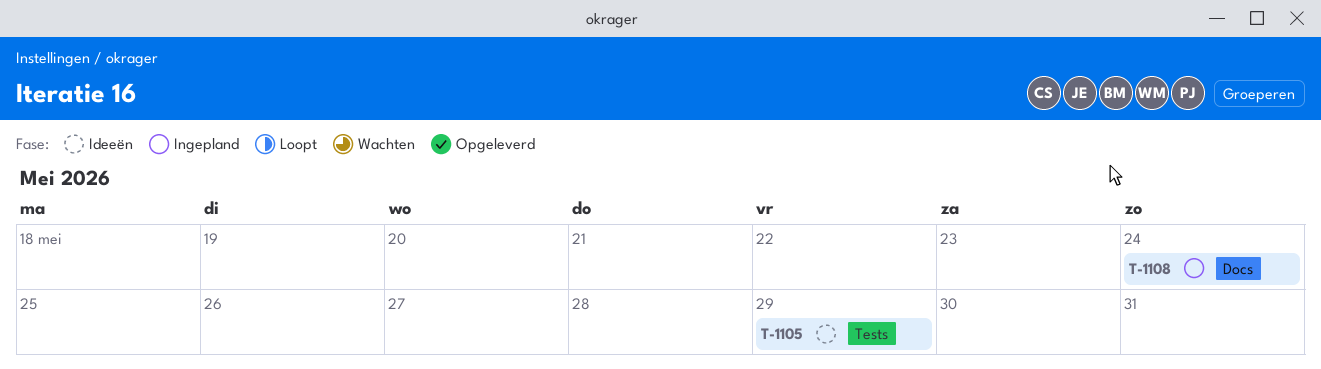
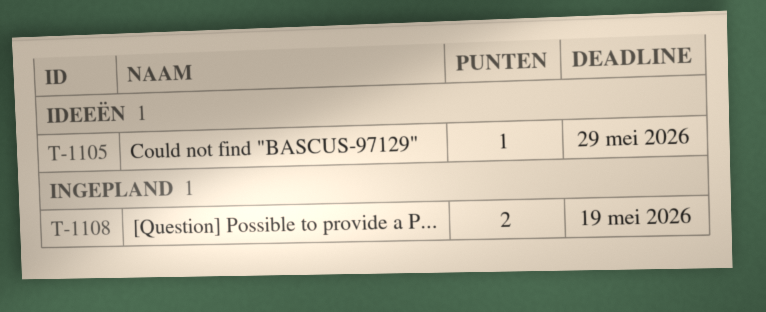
T-1108, due: May 24 -> May 19

